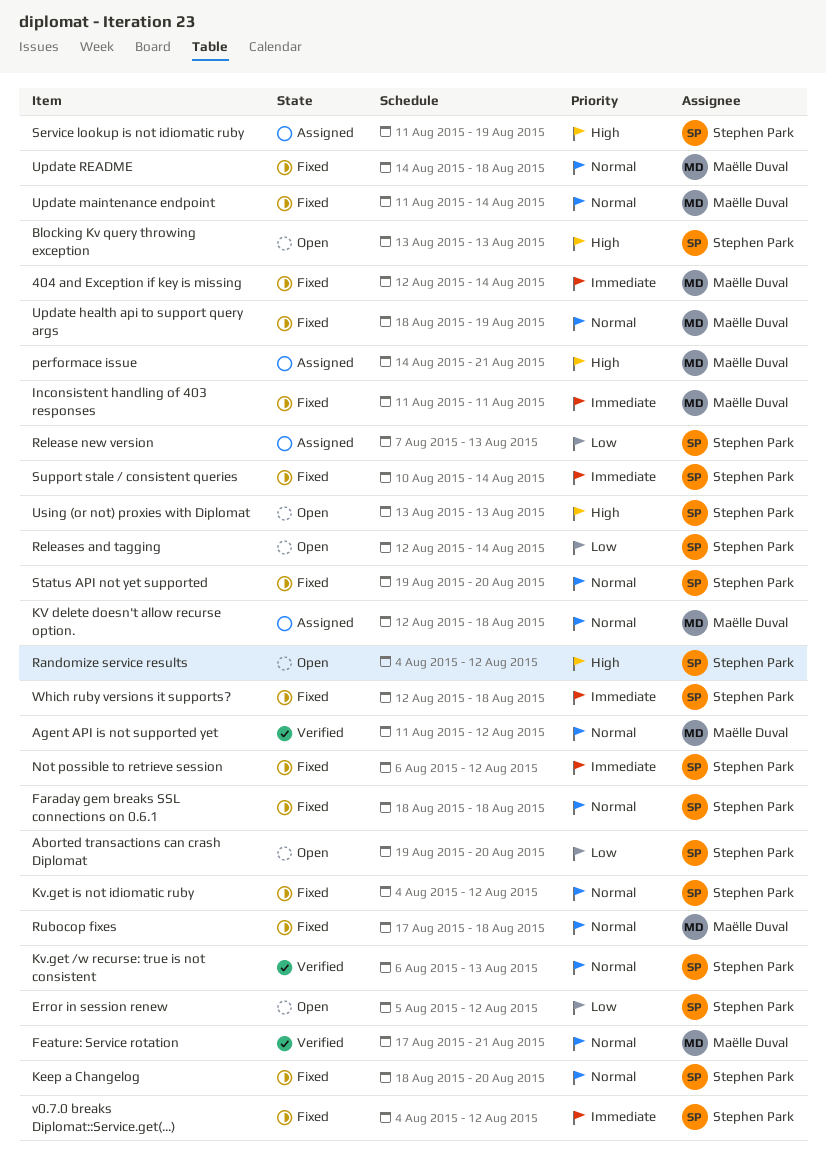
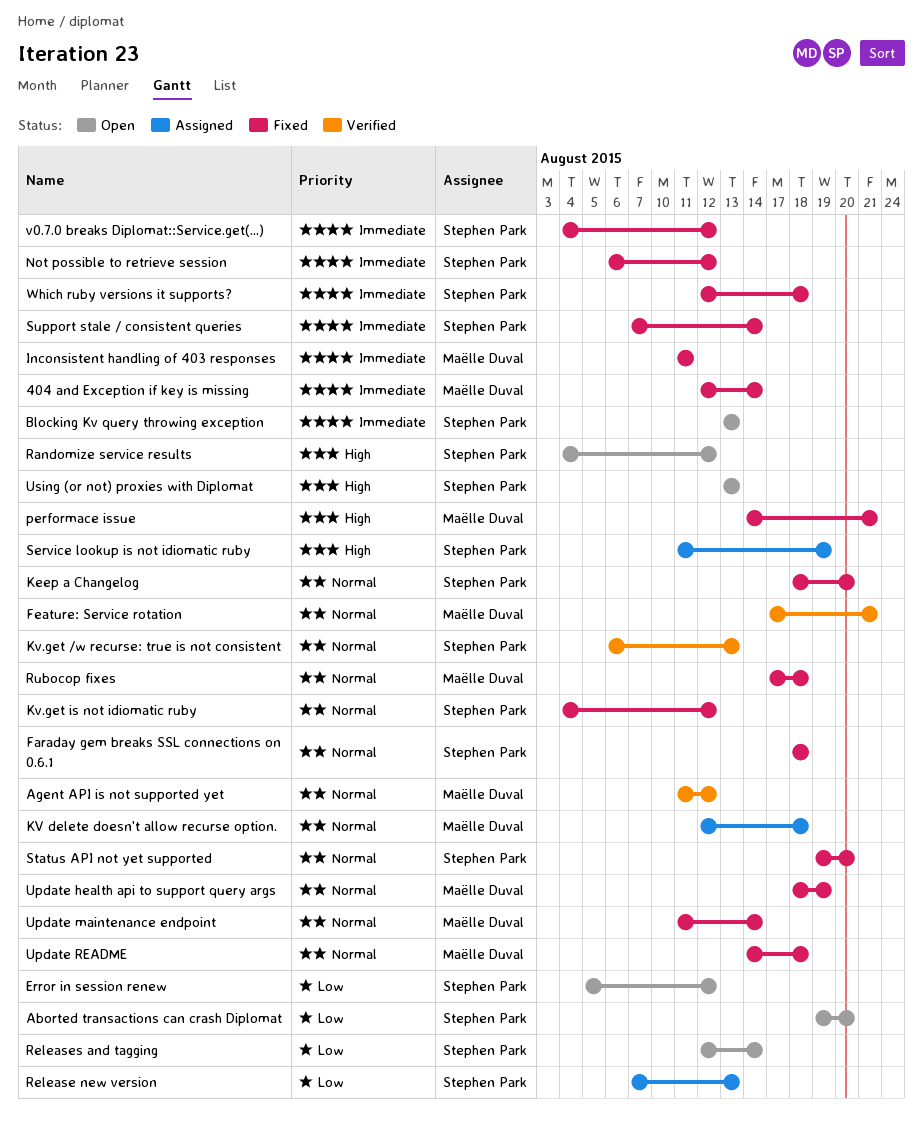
Blocking Kv query throwing exception, priority: High -> Immediate
performace issue, status: Assigned -> Fixed
Support stale / consistent queries, start: Aug 10 -> Aug 7

